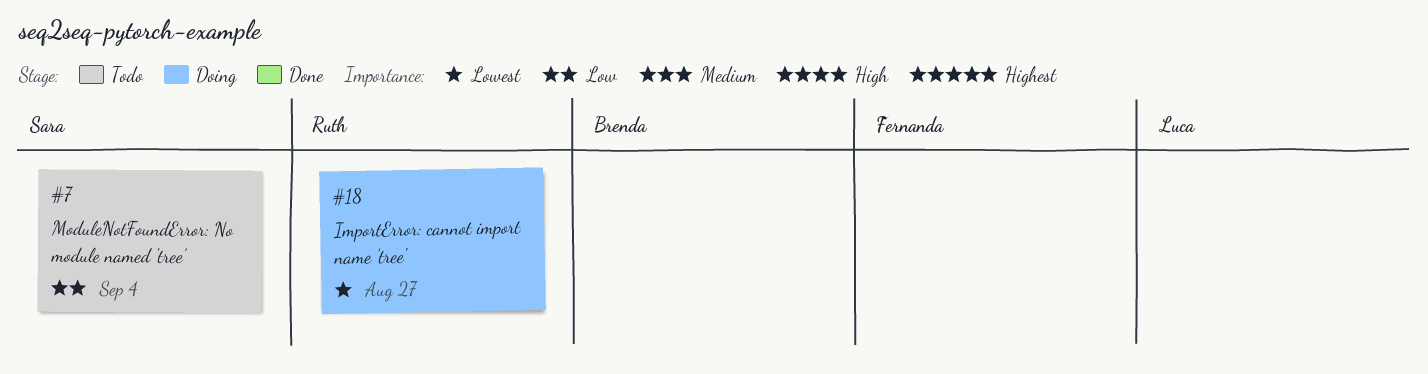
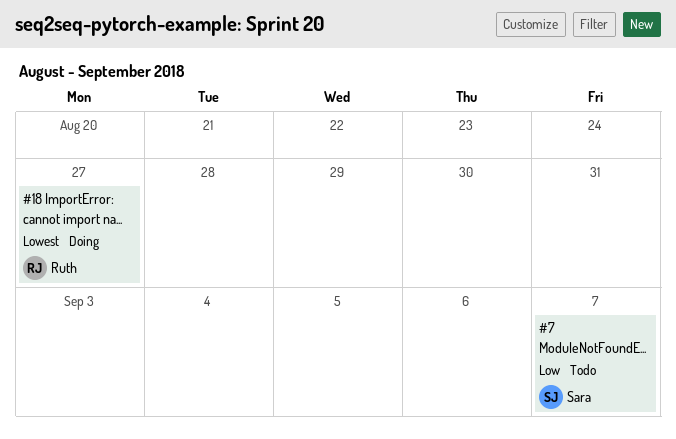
#7, due: Sep 4 -> Sep 7

